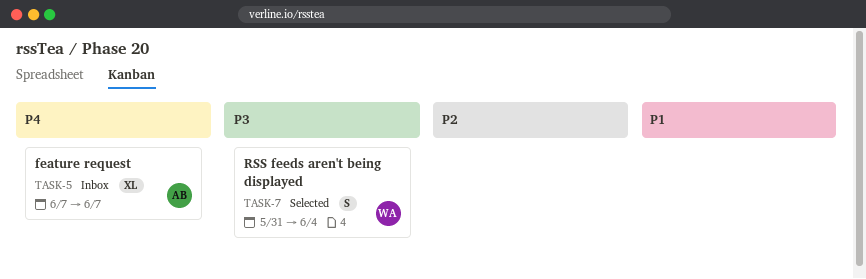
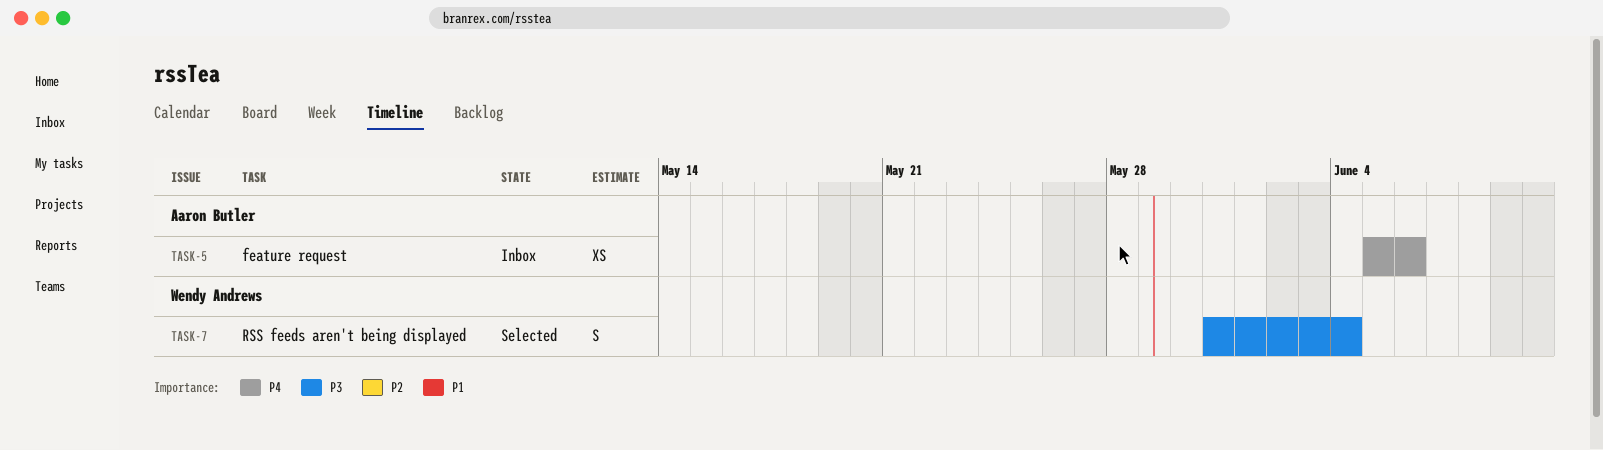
TASK-5, estimate: XL -> XS
TASK-5, start: Jun 7 -> Jun 5
TASK-5, due: Jun 7 -> Jun 6

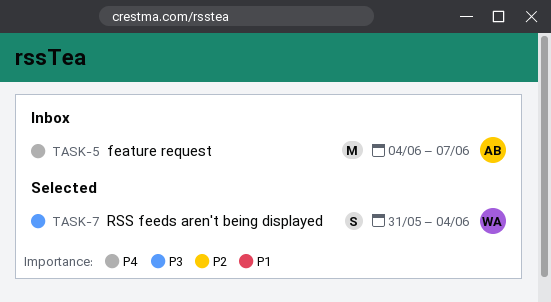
TASK-5, estimate: XS -> M
TASK-5, start: Jun 5 -> Jun 4
TASK-5, due: Jun 6 -> Jun 7

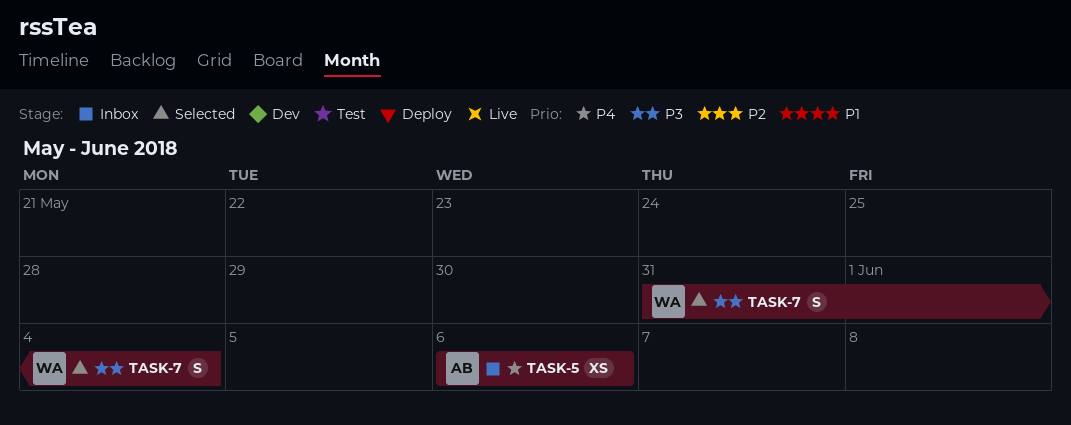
TASK-5, estimate: M -> XS
TASK-5, start: Jun 4 -> Jun 6
TASK-5, due: Jun 7 -> Jun 6

